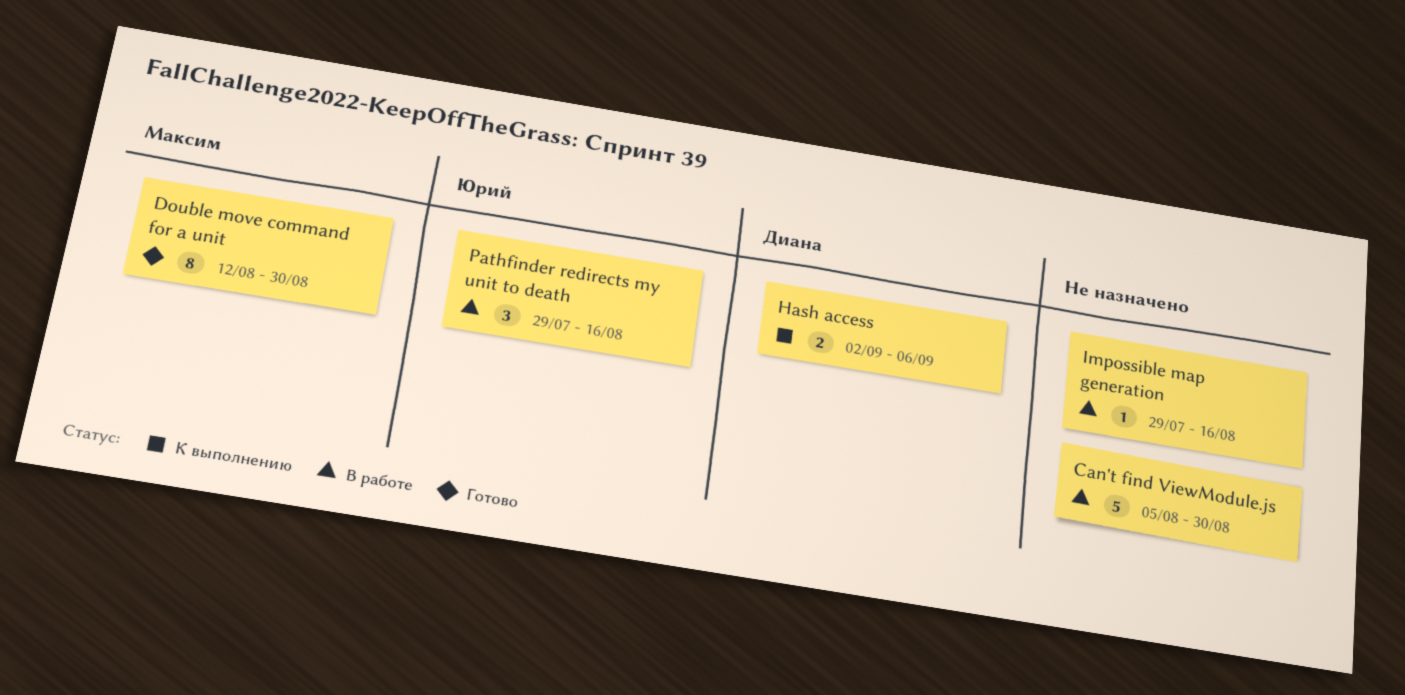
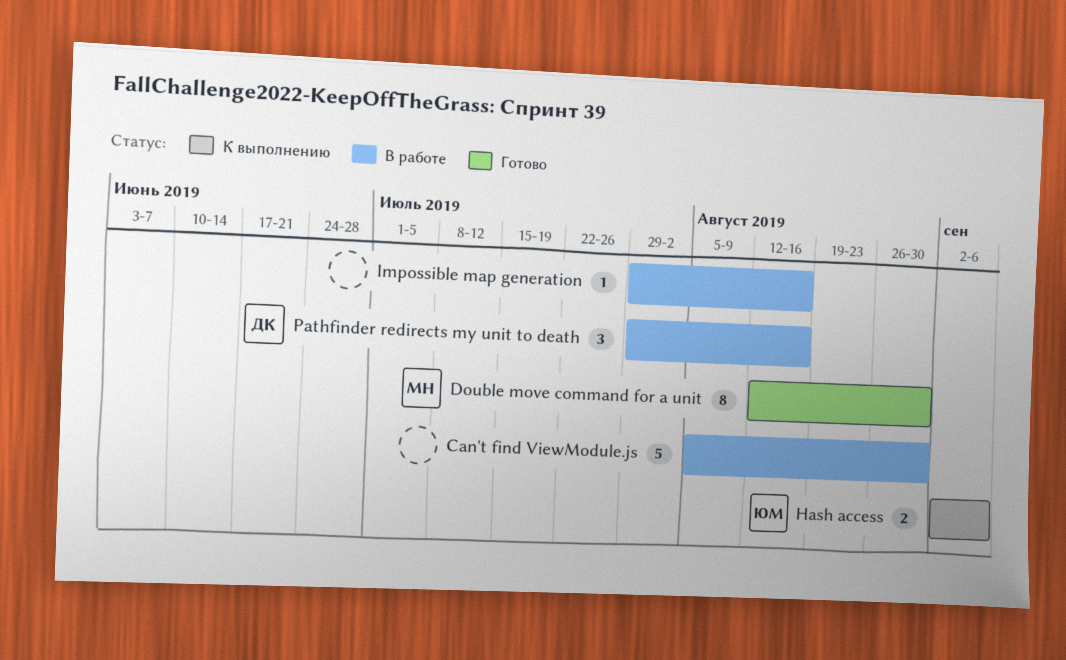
Hash access, owner: Диана -> Юрий
Pathfinder redirects my unit to death, owner: Юрий -> Диана

